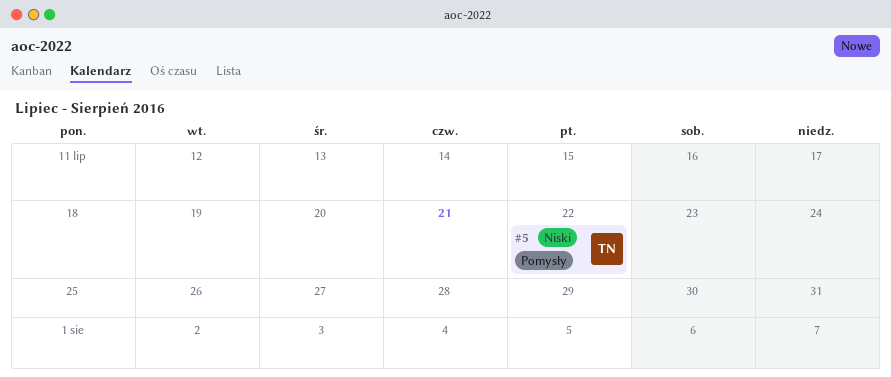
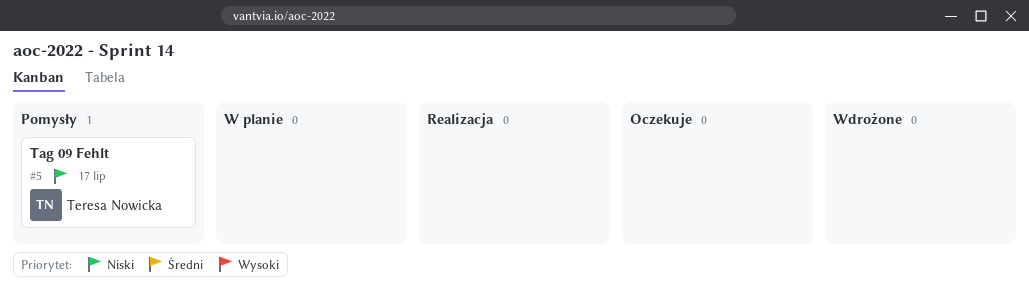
#5, due: Jul 22 -> Jul 17

